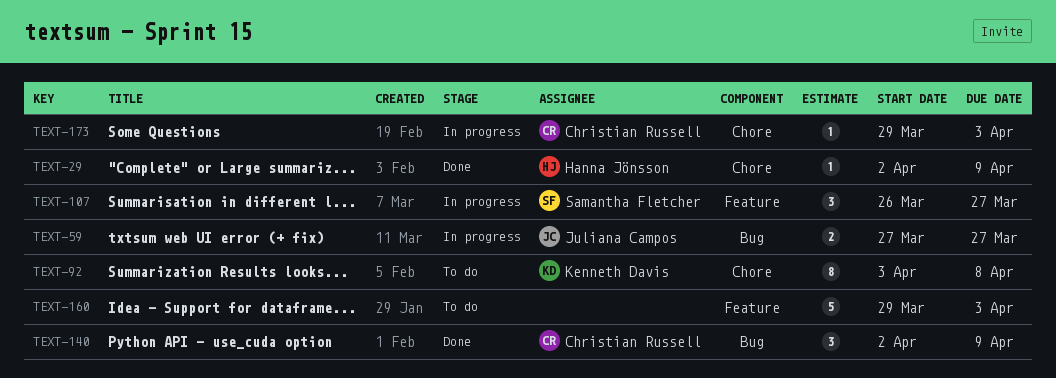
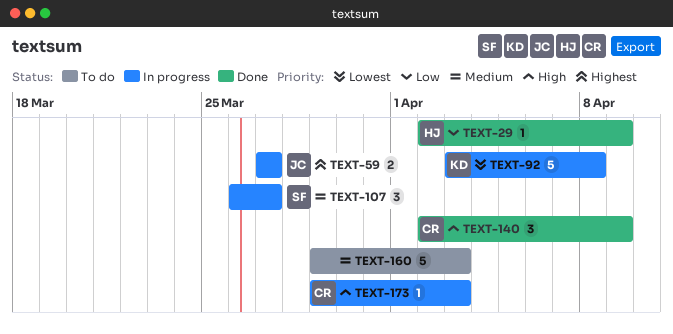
TEXT-92, status: To do -> In progress
TEXT-92, estimate: 8 -> 5

